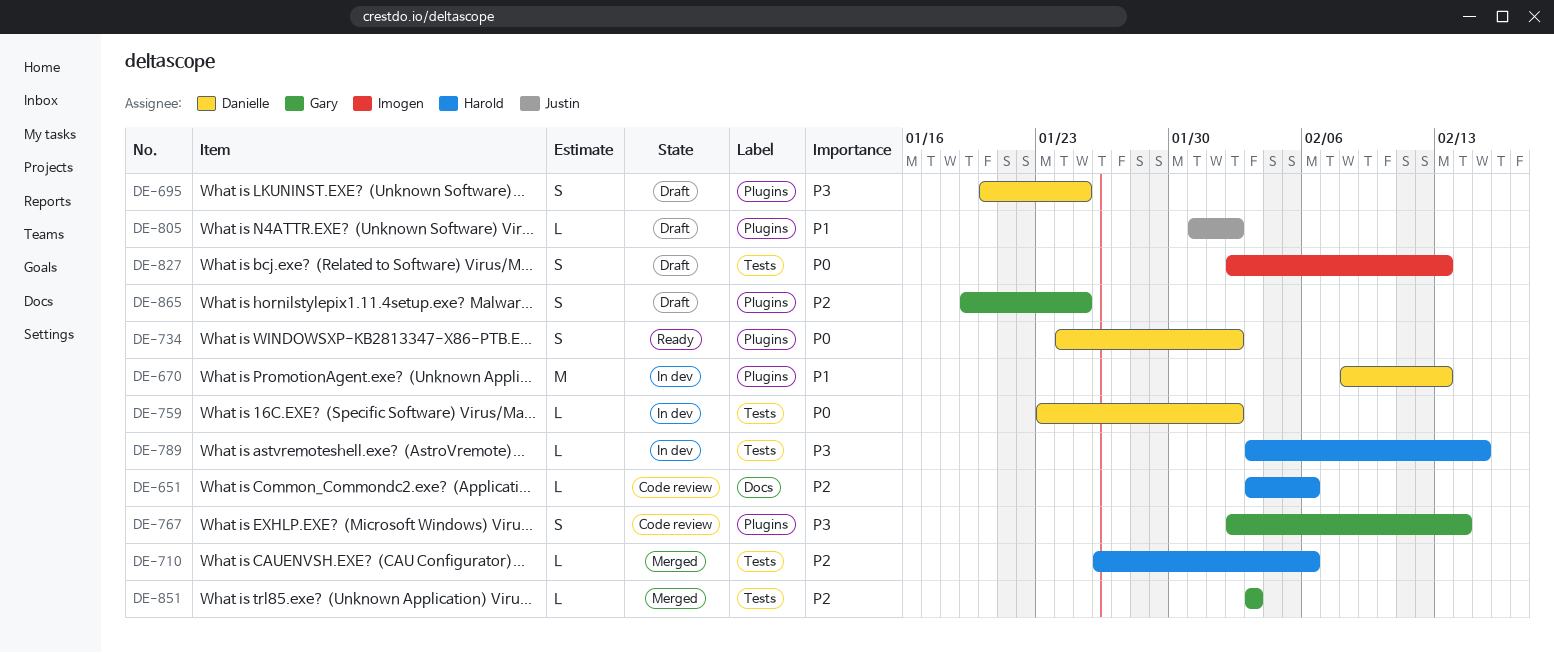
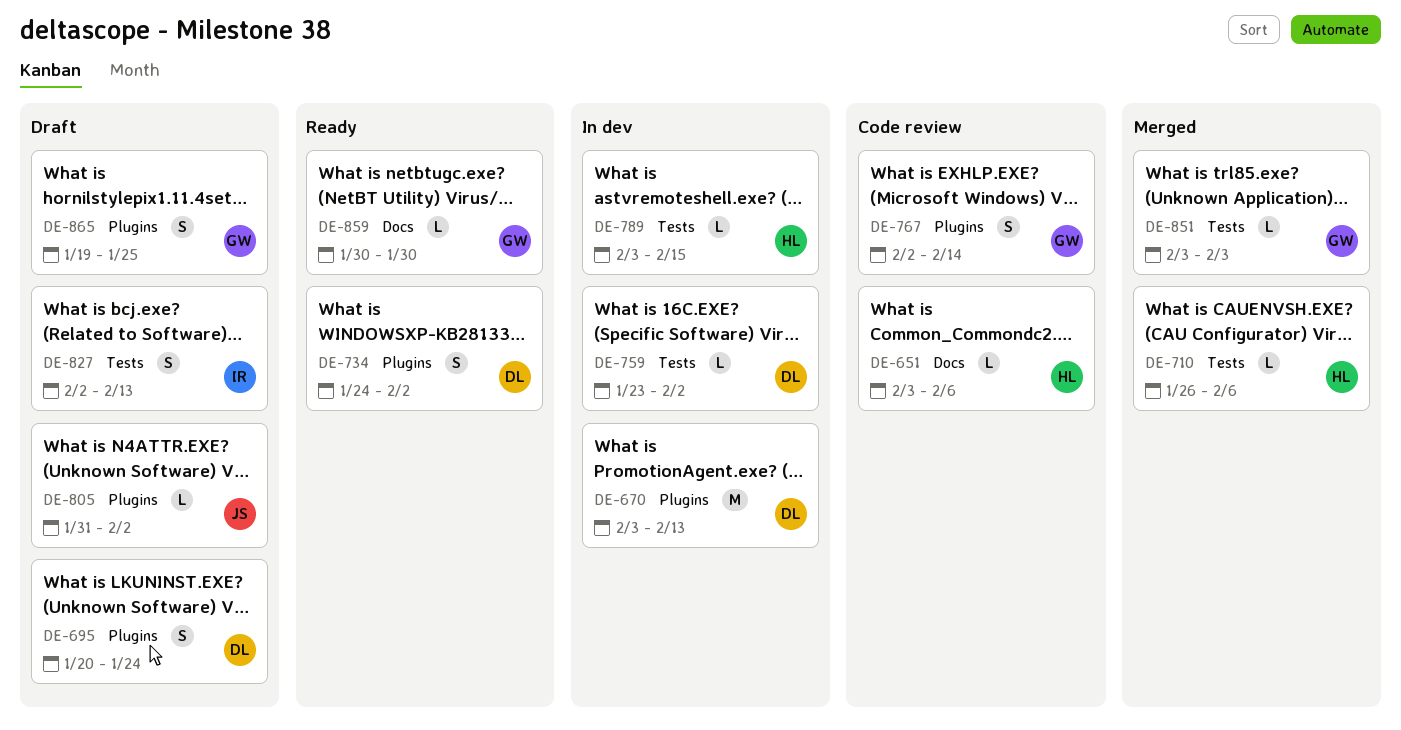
DE-670, start: Feb 8 -> Feb 3
DE-695, due: Jan 25 -> Jan 24
DE-859: none -> present

